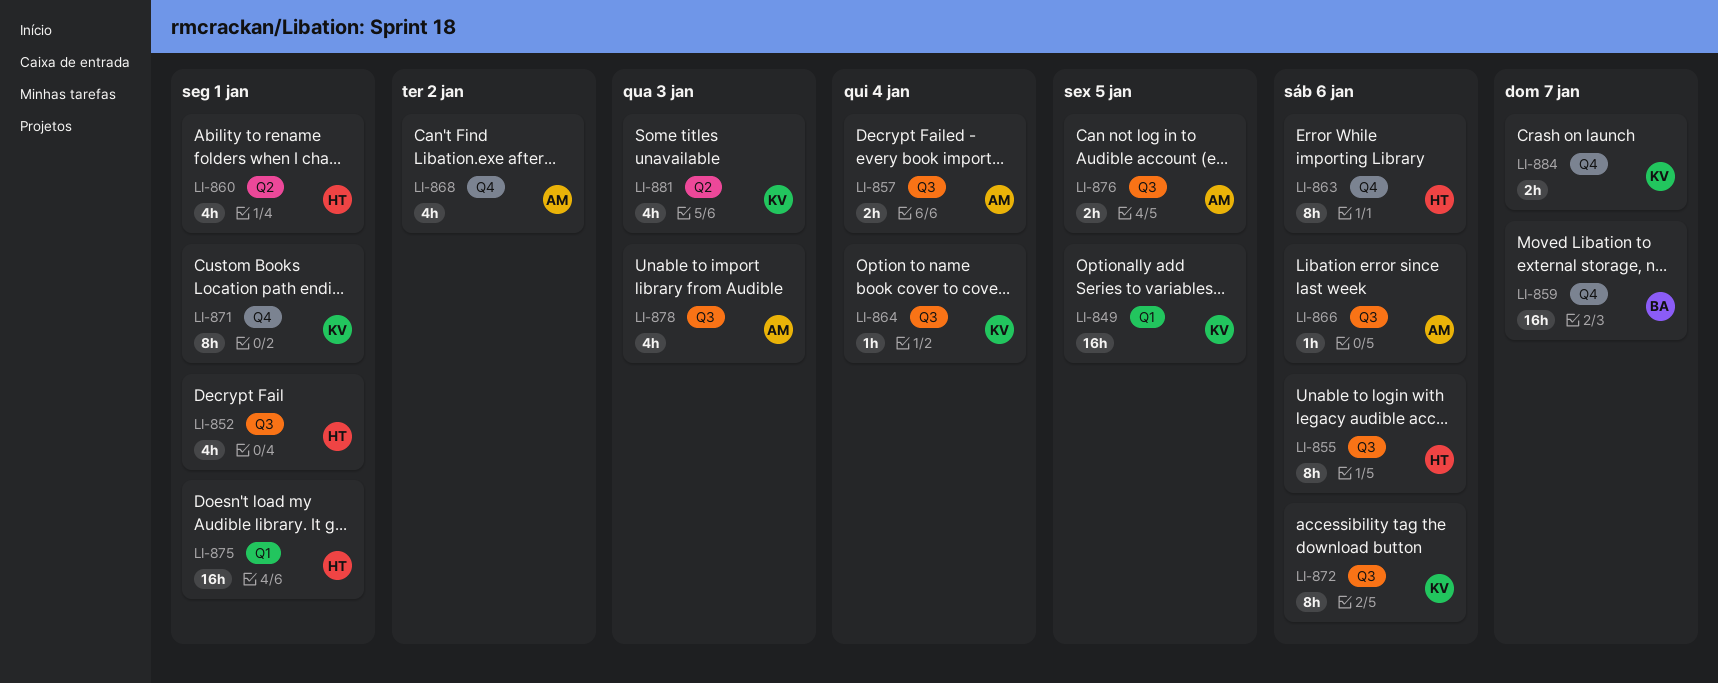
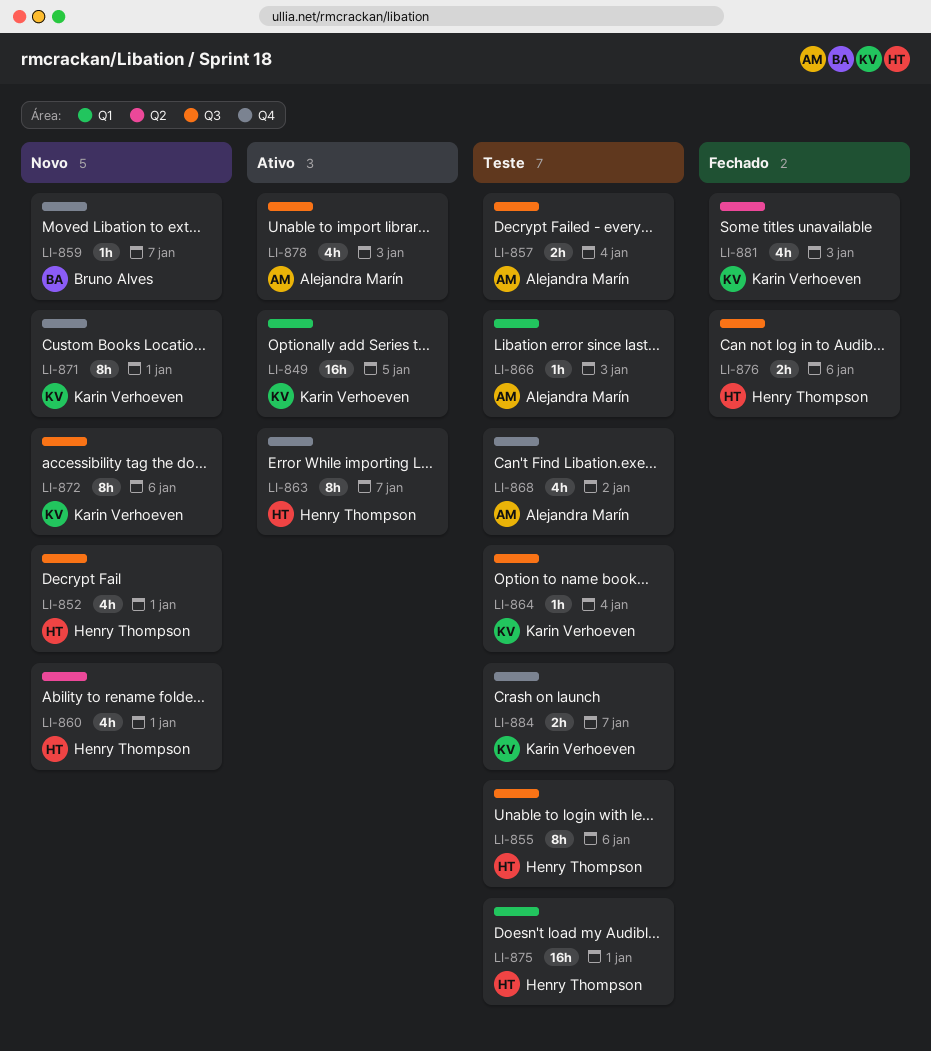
LI-859, estimate: 16h -> 1h
LI-863, due: Jan 6 -> Jan 7
LI-866, label: Q3 -> Q1
LI-866, due: Jan 6 -> Jan 3
LI-876, owner: Alejandra Marín -> Henry Thompson
LI-876, due: Jan 5 -> Jan 6

